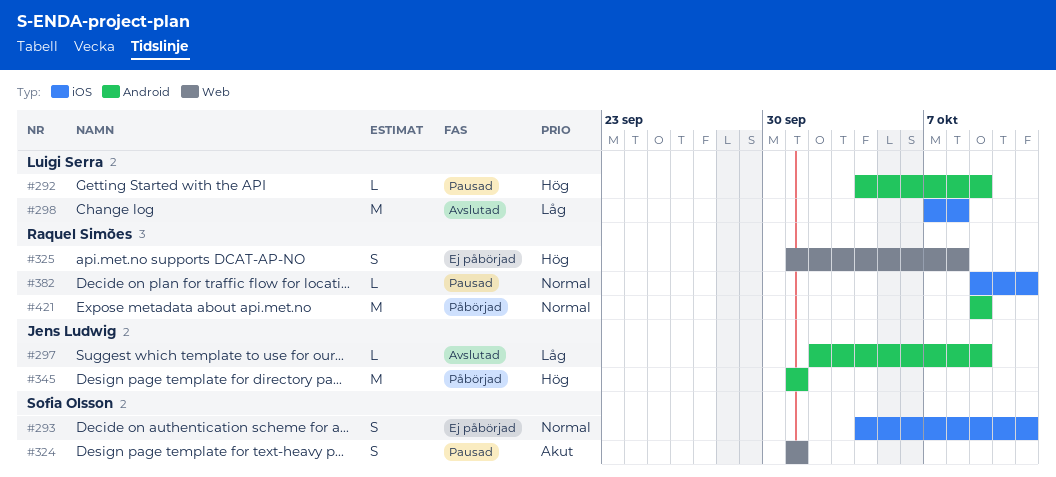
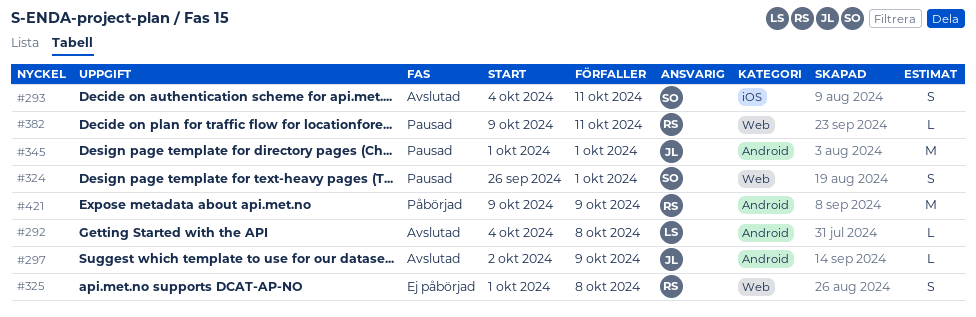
#292, status: Pausad -> Avslutad
#292, due: Oct 9 -> Oct 8
#293, status: Ej påbörjad -> Avslutad
#298: present -> none
#324, start: Oct 1 -> Sep 26
#345, status: Påbörjad -> Pausad
#382, label: iOS -> Web

